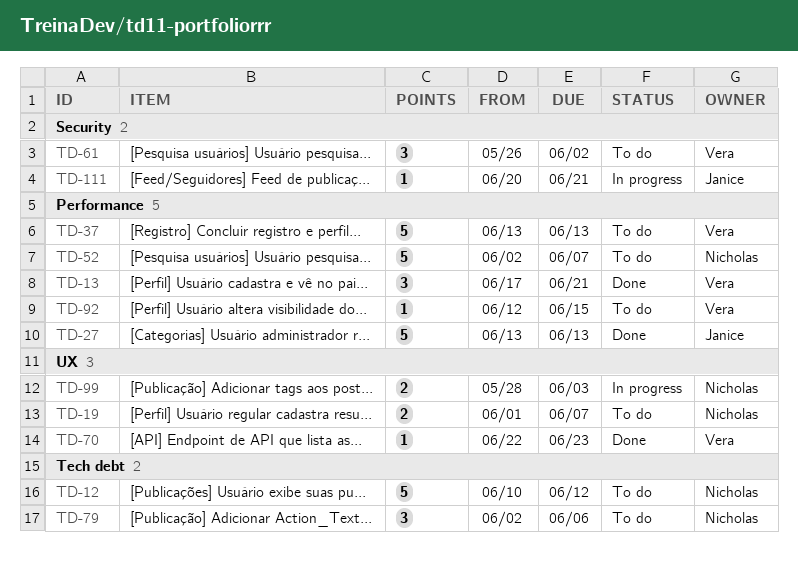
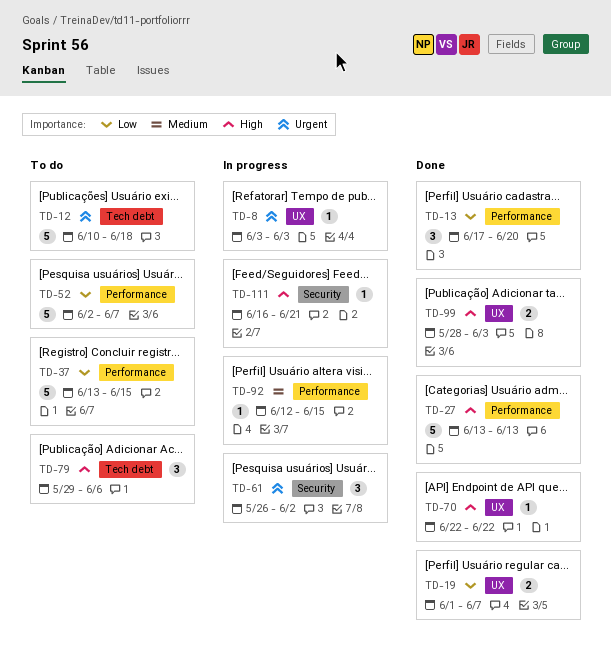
TD-8: none -> present
TD-12, due: Jun 12 -> Jun 18
TD-13, due: Jun 21 -> Jun 20
TD-19, status: To do -> Done
TD-37, due: Jun 13 -> Jun 15
TD-61, status: To do -> In progress
TD-70, due: Jun 23 -> Jun 22
TD-79, start: Jun 2 -> May 29
TD-92, status: To do -> In progress
TD-99, status: In progress -> Done
TD-111, start: Jun 20 -> Jun 16

